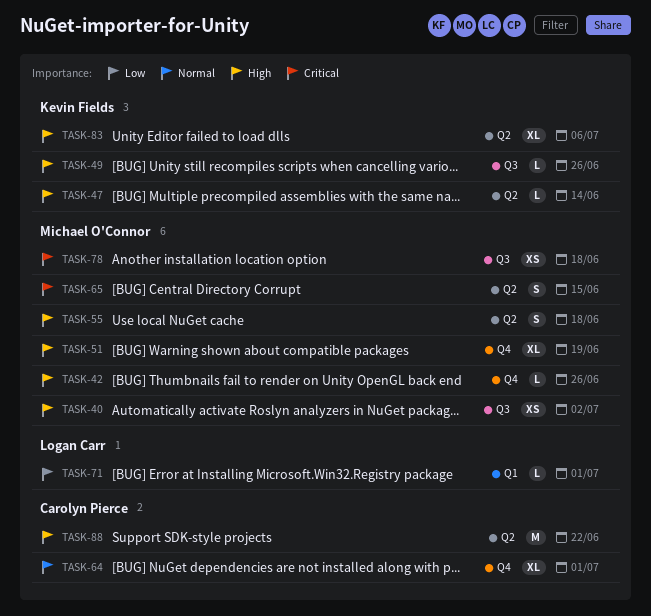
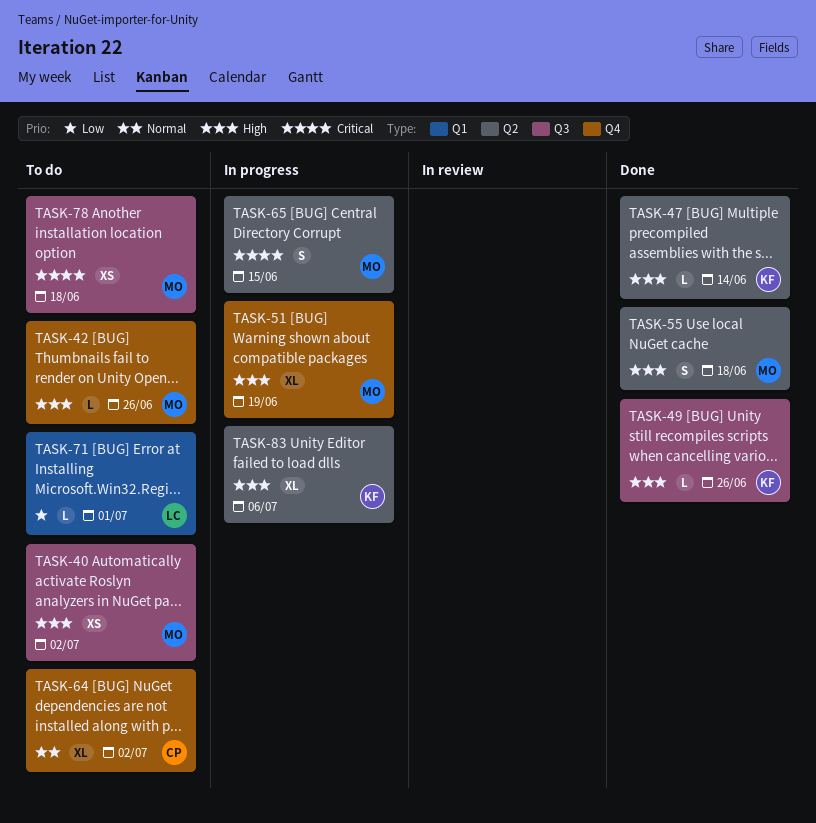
TASK-64, due: Jul 1 -> Jul 2
TASK-88: present -> none

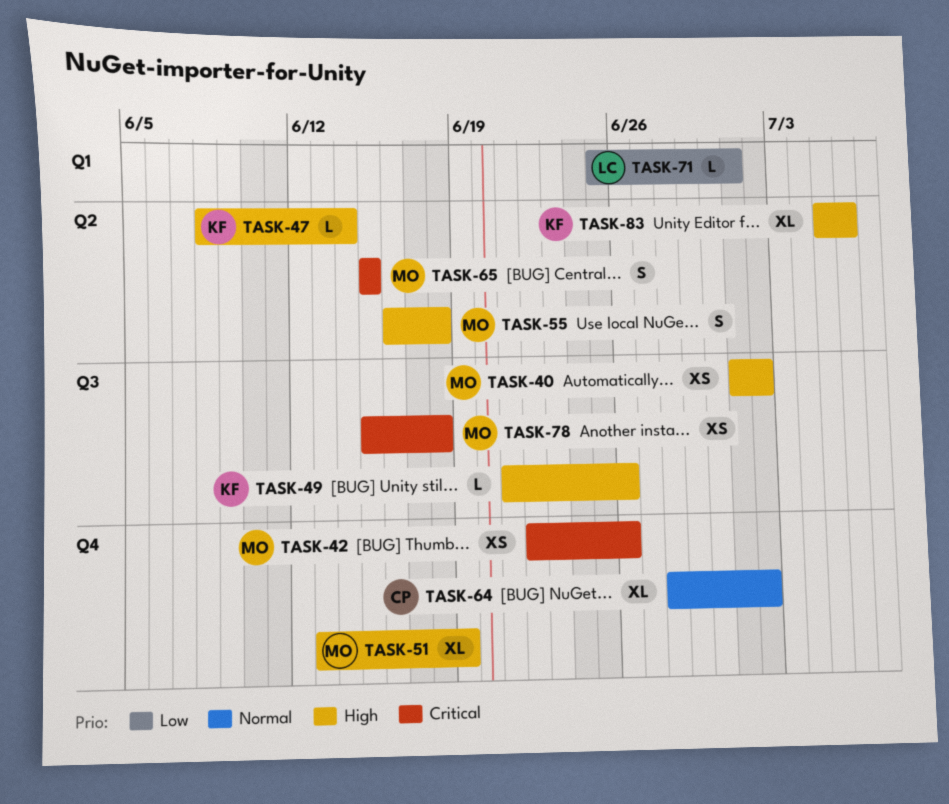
TASK-42, priority: High -> Critical
TASK-42, estimate: L -> XS

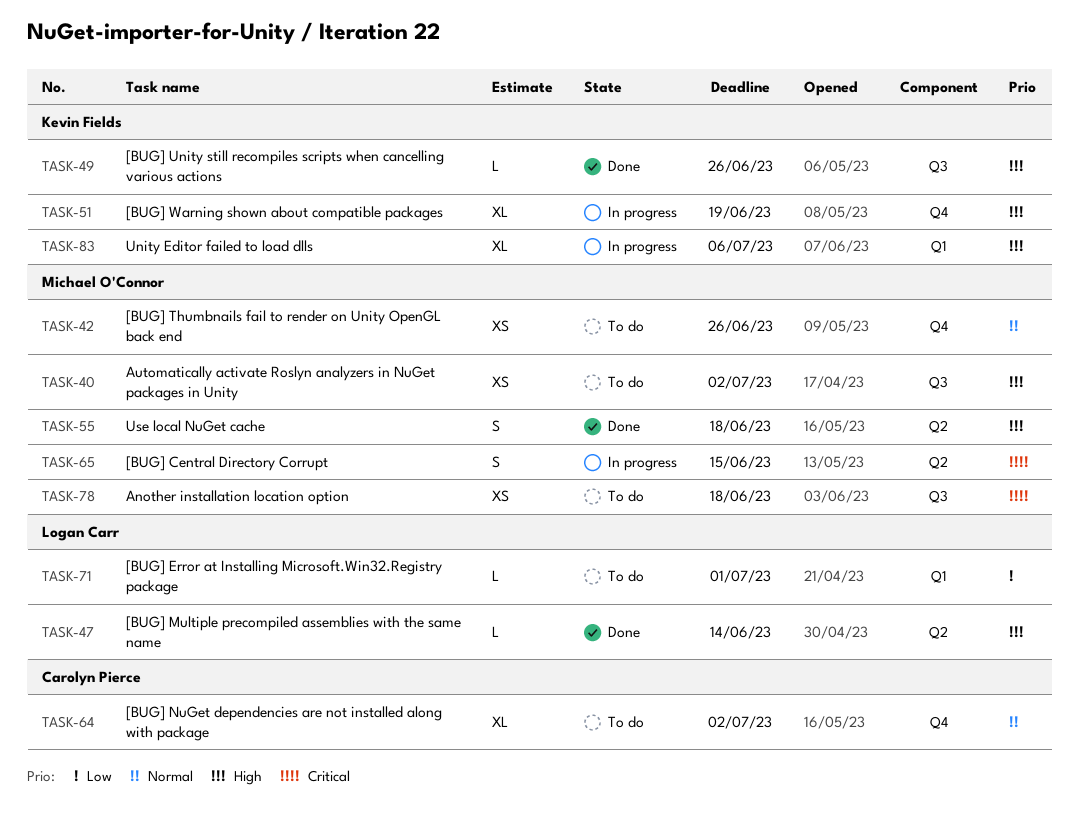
TASK-42, priority: Critical -> Normal
TASK-47, owner: Kevin Fields -> Logan Carr
TASK-51, owner: Michael O'Connor -> Kevin Fields
TASK-83, label: Q2 -> Q1

